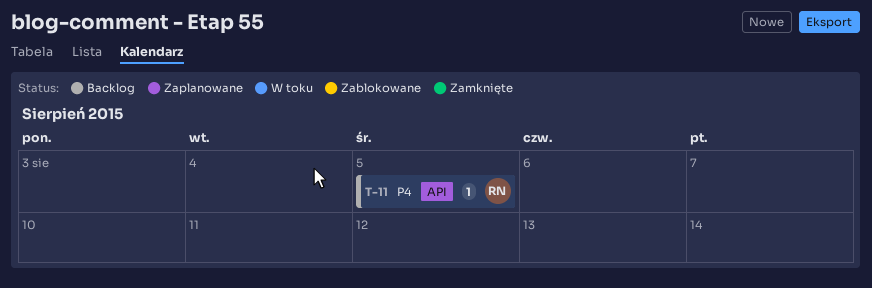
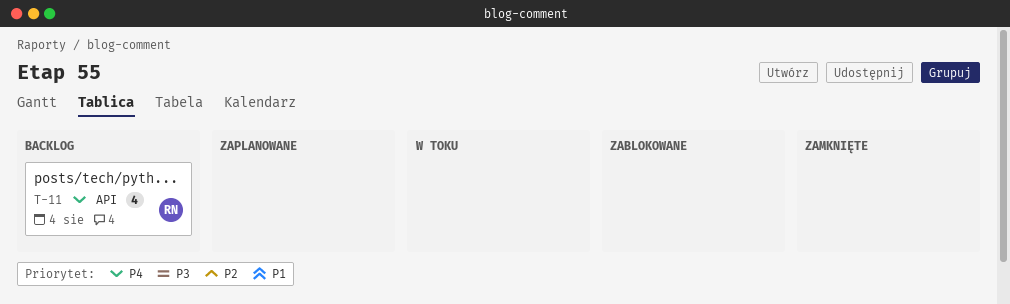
T-11, estimate: 1 -> 4
T-11, due: Aug 5 -> Aug 4

